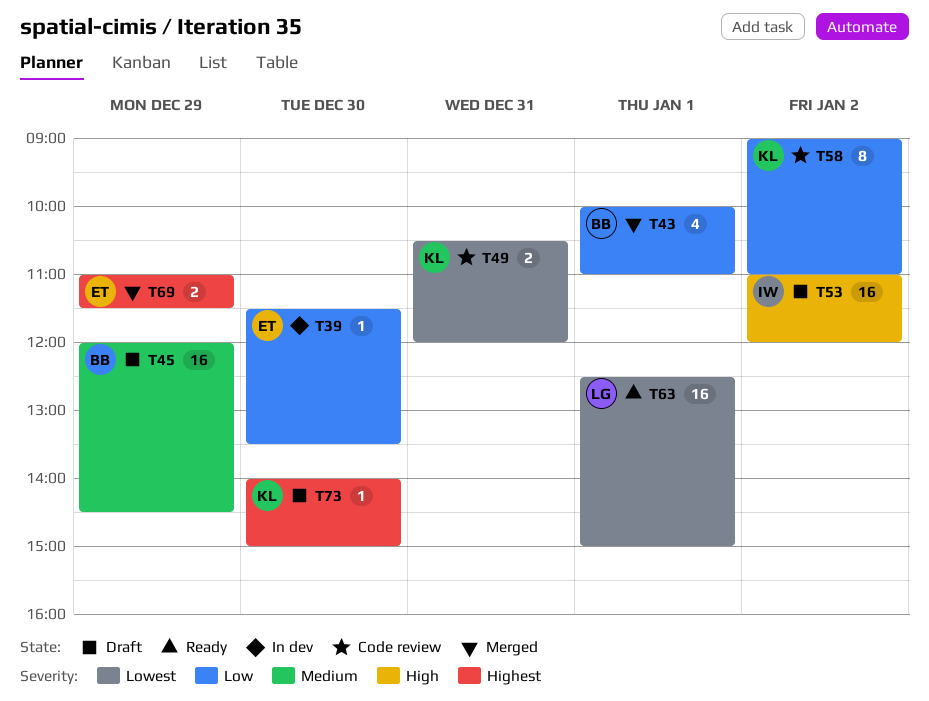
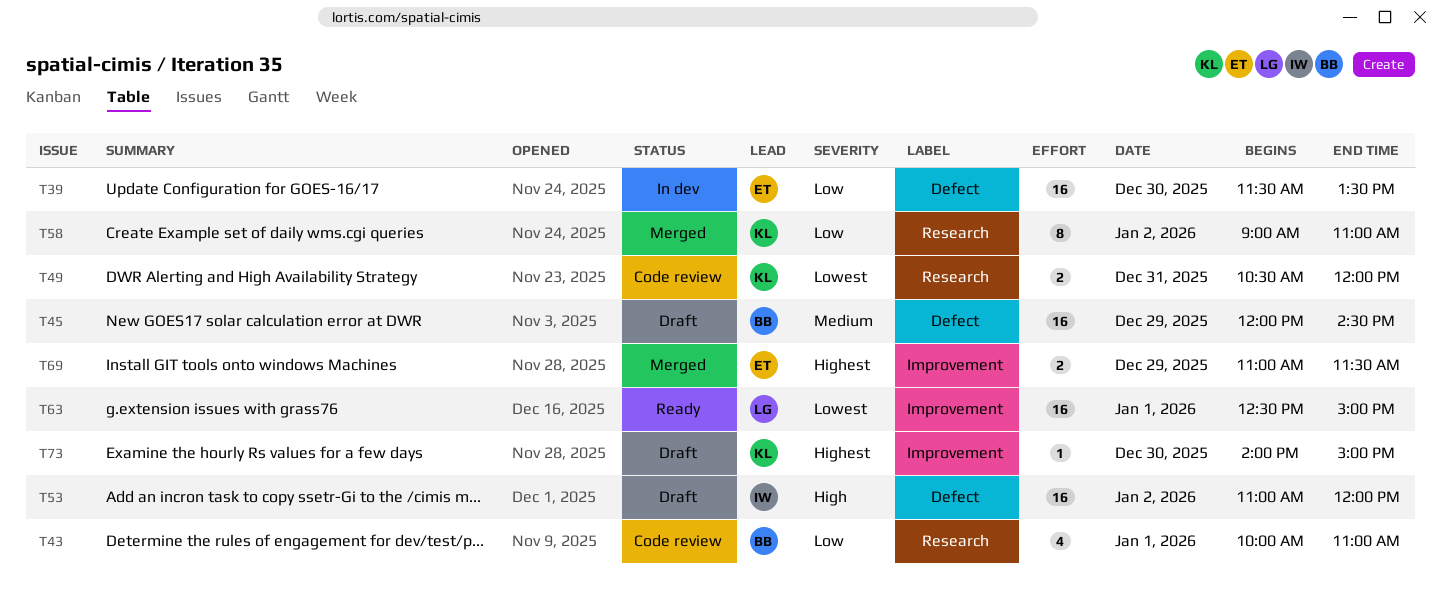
T39, estimate: 1 -> 16
T43, status: Merged -> Code review
T58, status: Code review -> Merged

